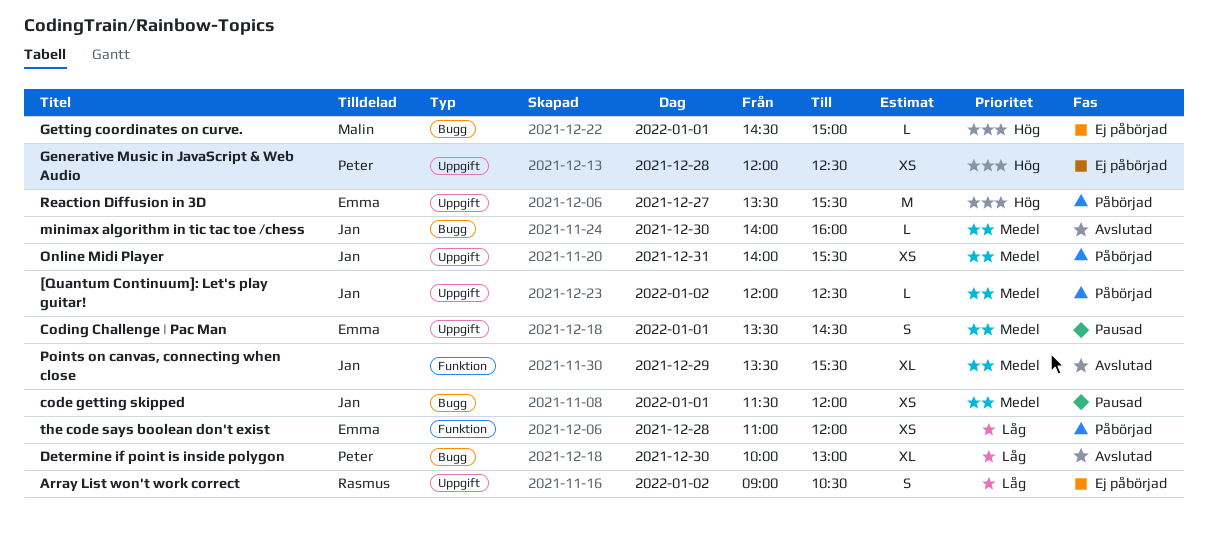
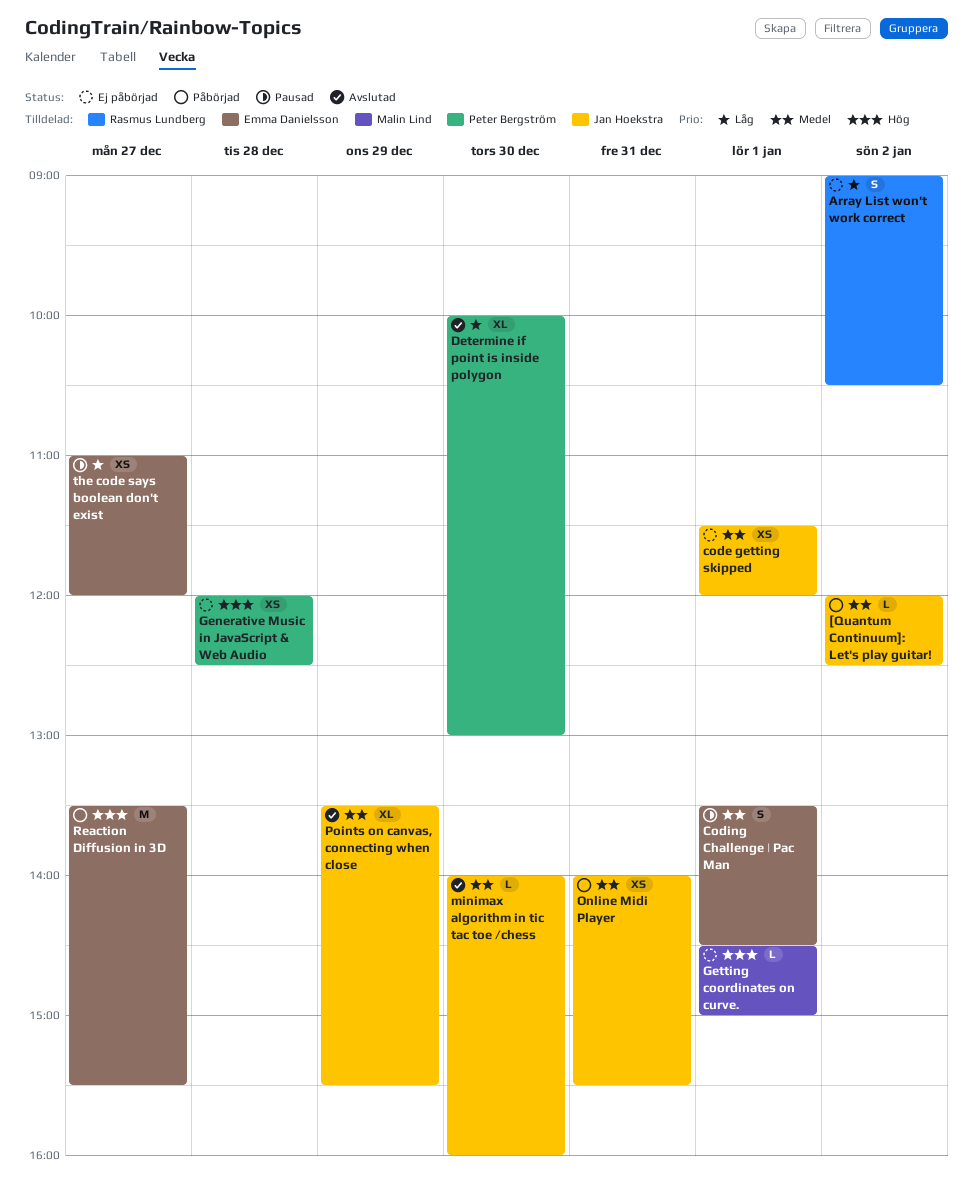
code getting skipped, status: Pausad -> Ej påbörjad
the code says boolean don't exist, status: Påbörjad -> Pausad
the code says boolean don't exist, day: Dec 28 -> Dec 27

